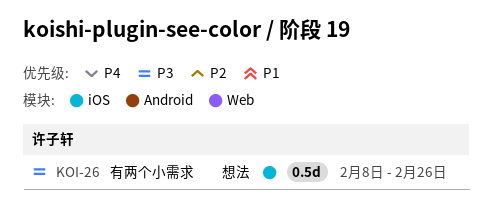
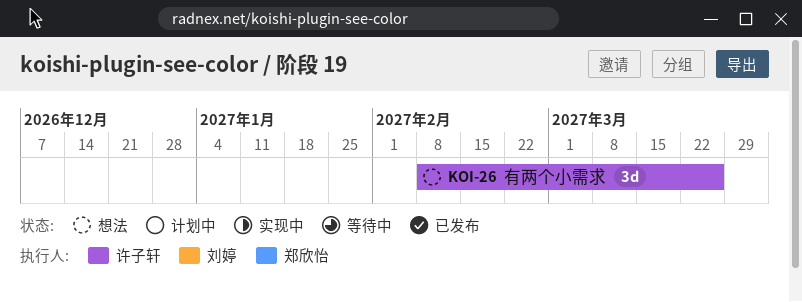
KOI-26, estimate: 0.5d -> 3d
KOI-26, due: Feb 26 -> Mar 26

